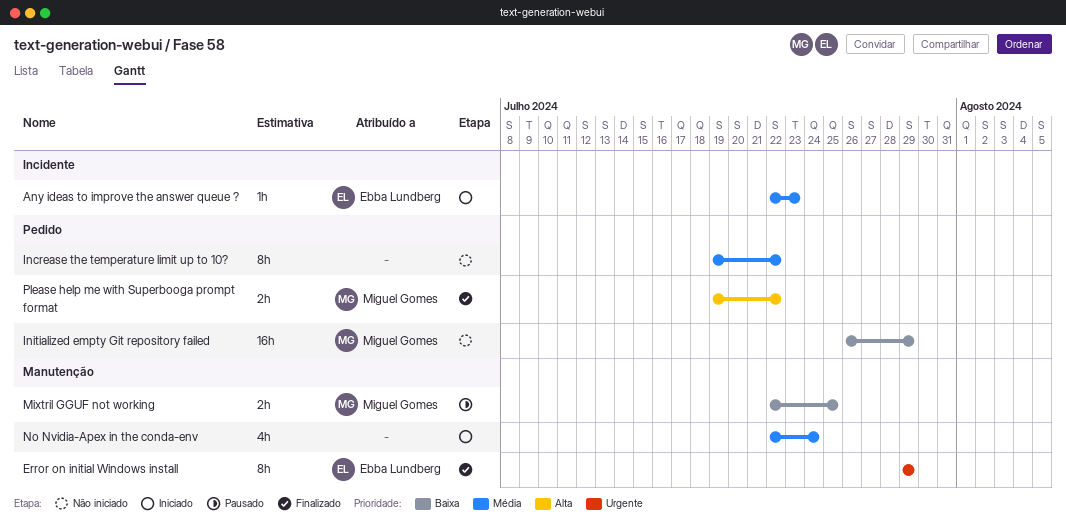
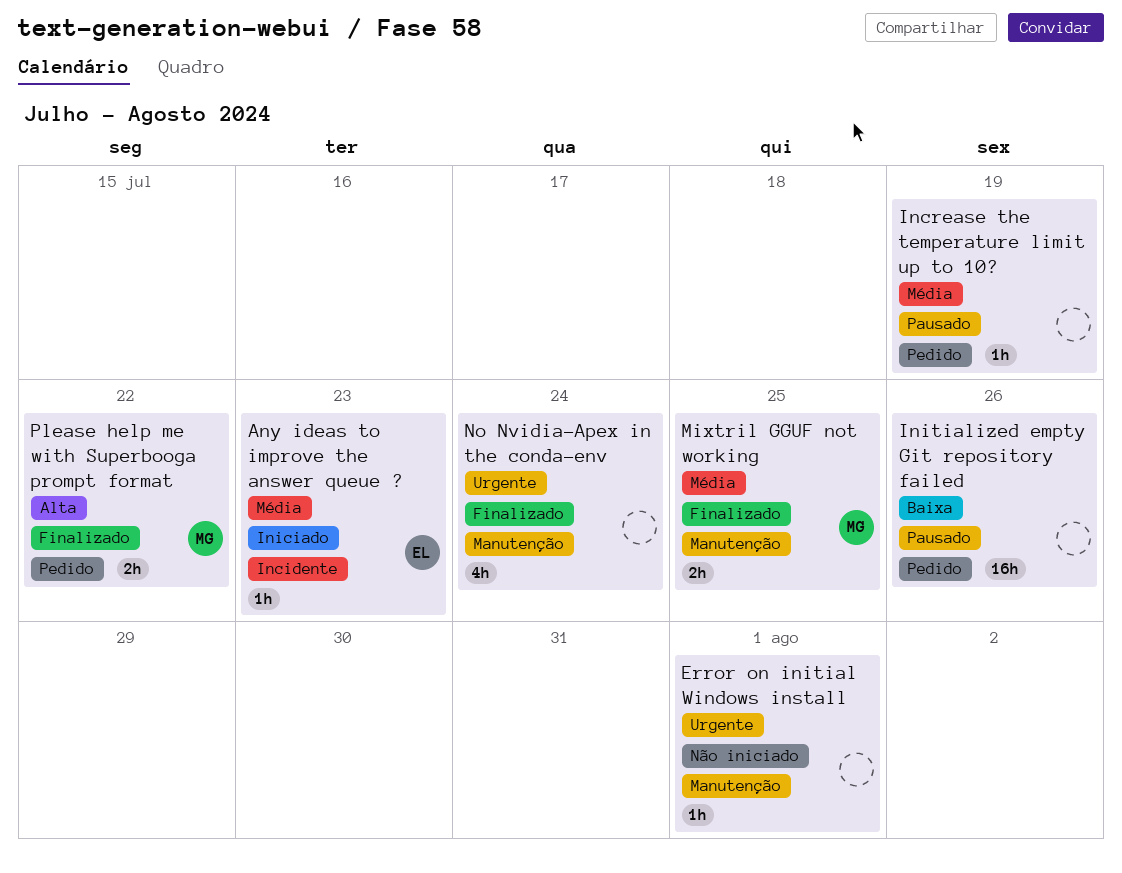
Error on initial Windows install, status: Finalizado -> Não iniciado
Error on initial Windows install, owner: Ebba Lundberg -> none
Error on initial Windows install, estimate: 8h -> 1h
Error on initial Windows install, due: Jul 29 -> Aug 1
Increase the temperature limit up to 10?, status: Não iniciado -> Pausado
Increase the temperature limit up to 10?, estimate: 8h -> 1h
Increase the temperature limit up to 10?, due: Jul 22 -> Jul 19
Initialized empty Git repository failed, status: Não iniciado -> Pausado
Initialized empty Git repository failed, owner: Miguel Gomes -> none
Initialized empty Git repository failed, due: Jul 29 -> Jul 26
Mixtril GGUF not working, status: Pausado -> Finalizado
Mixtril GGUF not working, priority: Baixa -> Média
No Nvidia-Apex in the conda-env, status: Iniciado -> Finalizado
No Nvidia-Apex in the conda-env, priority: Média -> Urgente

